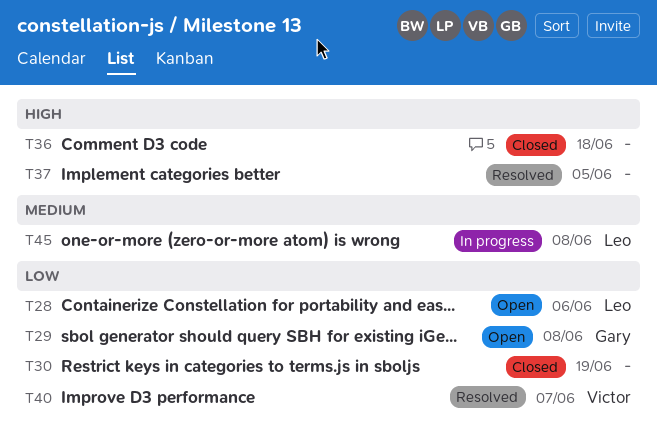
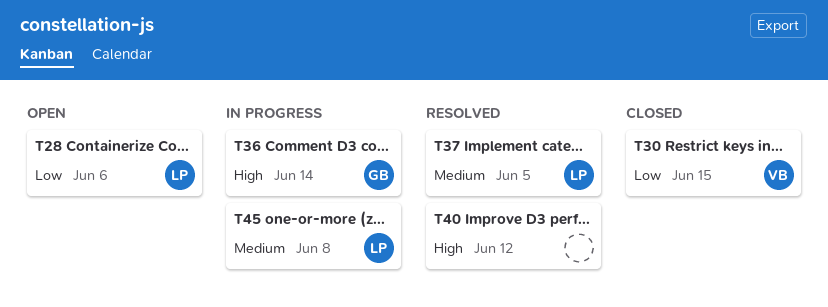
T29: present -> none
T30, owner: none -> Victor
T30, due: Jun 19 -> Jun 15
T36, status: Closed -> In progress
T36, owner: none -> Gary
T36, due: Jun 18 -> Jun 14
T37, owner: none -> Leo
T37, priority: High -> Medium
T40, owner: Victor -> none
T40, priority: Low -> High
T40, due: Jun 7 -> Jun 12

